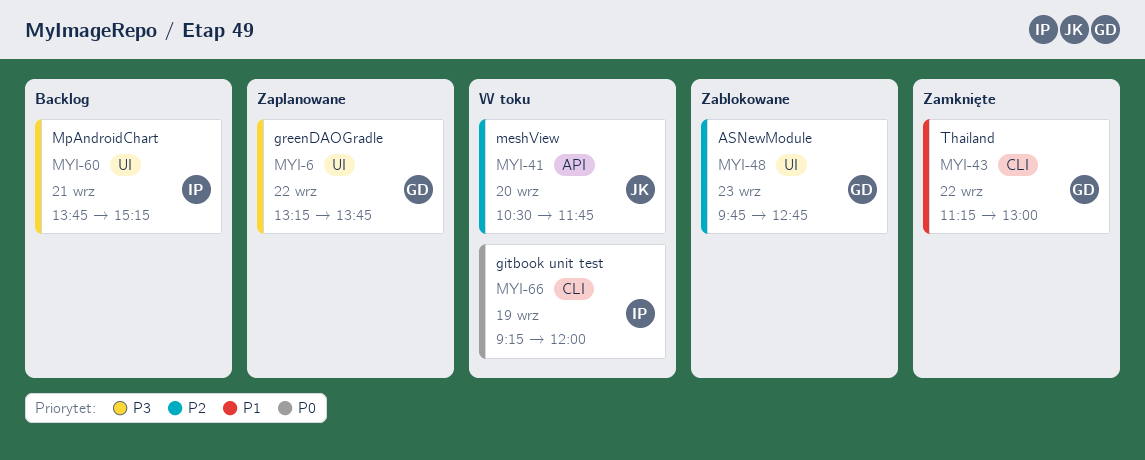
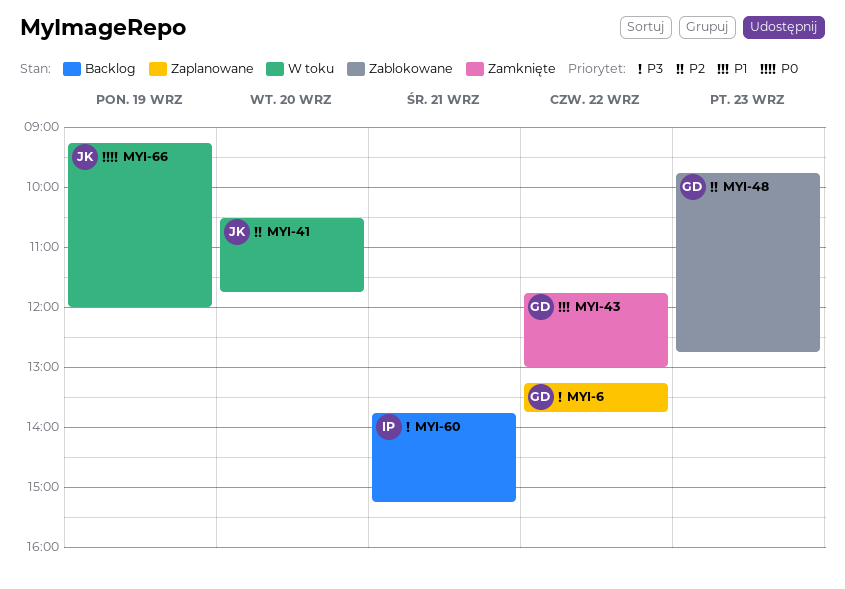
MYI-43, begins: 11:15 -> 11:45
MYI-66, owner: IP -> JK

